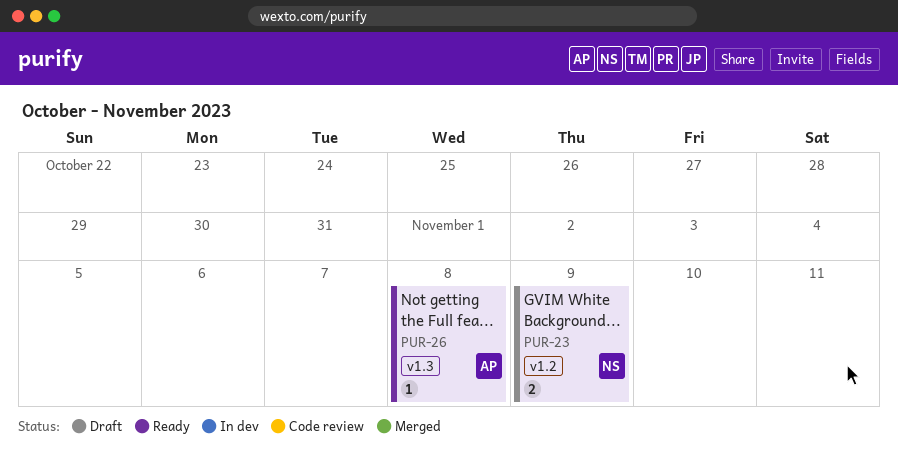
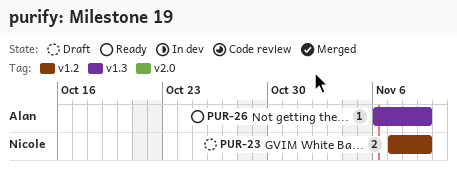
PUR-26, due: Nov 8 -> Nov 9

